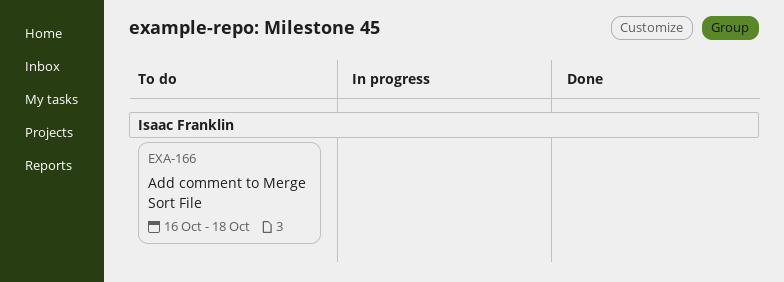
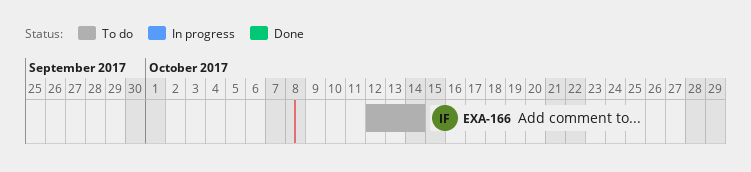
EXA-166, start: Oct 16 -> Oct 12
EXA-166, due: Oct 18 -> Oct 14

